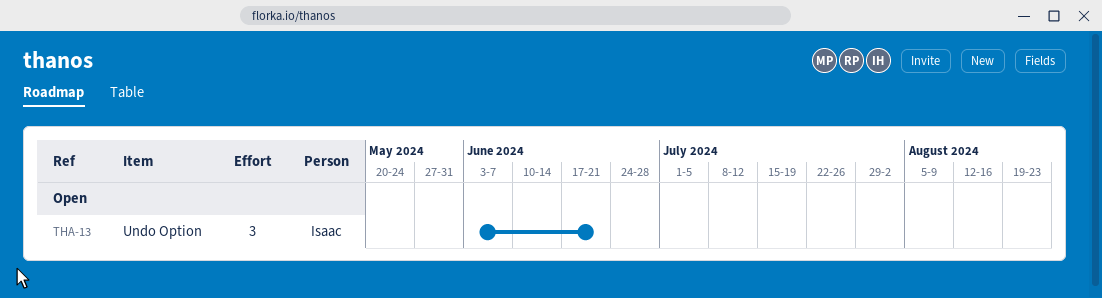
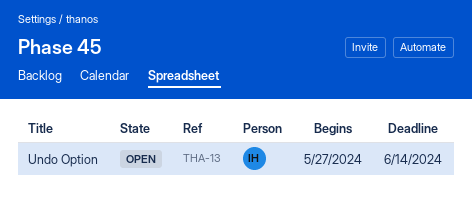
THA-13, start: Jun 3 -> May 27
THA-13, due: Jun 21 -> Jun 14

